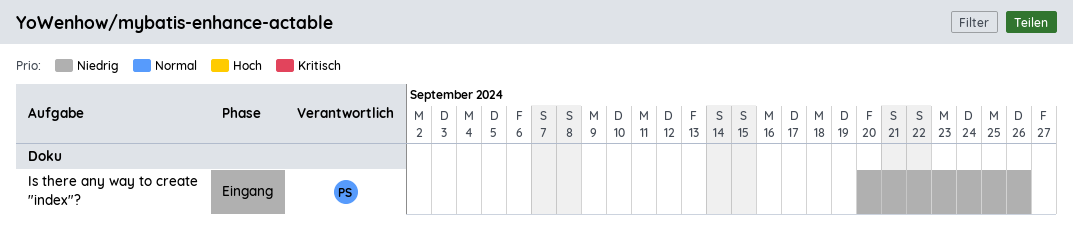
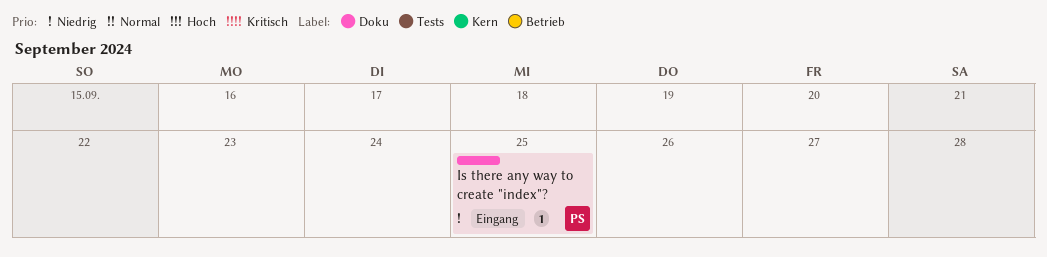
Is there any way to create "index"?, due: Sep 26 -> Sep 25

